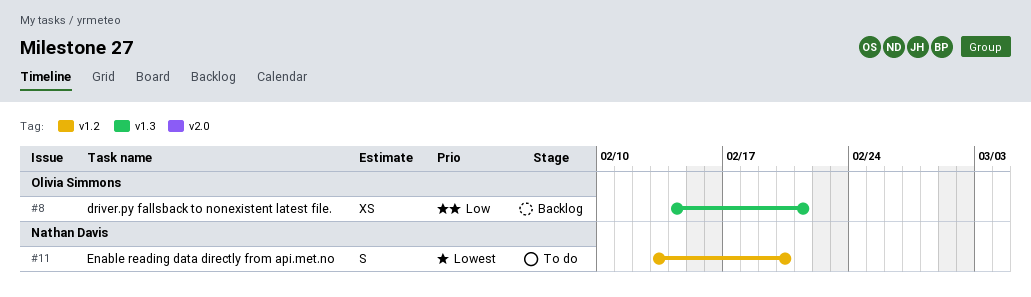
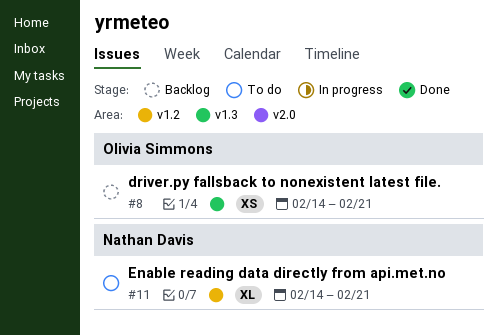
#11, estimate: S -> XL
#11, start: Feb 13 -> Feb 14
#11, due: Feb 20 -> Feb 21

